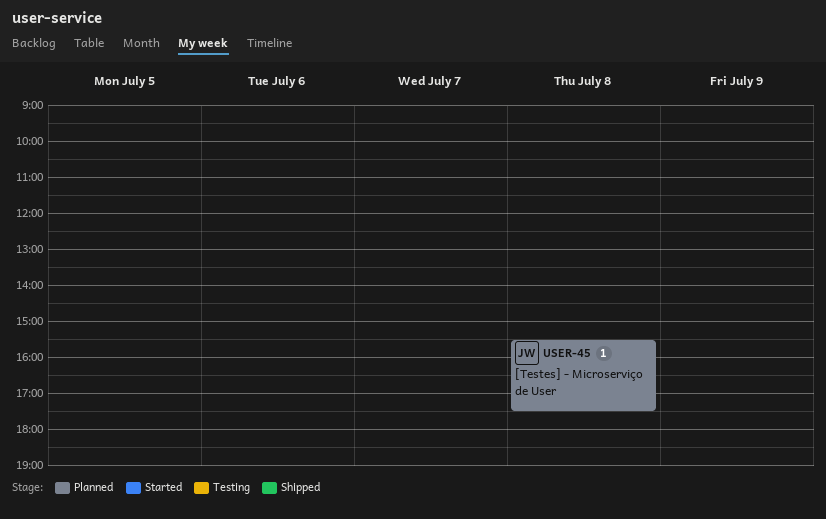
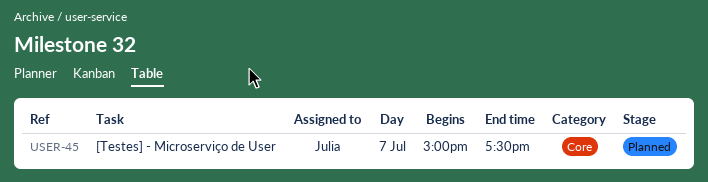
USER-45, day: Jul 8 -> Jul 7
USER-45, begins: 15:30 -> 15:00

